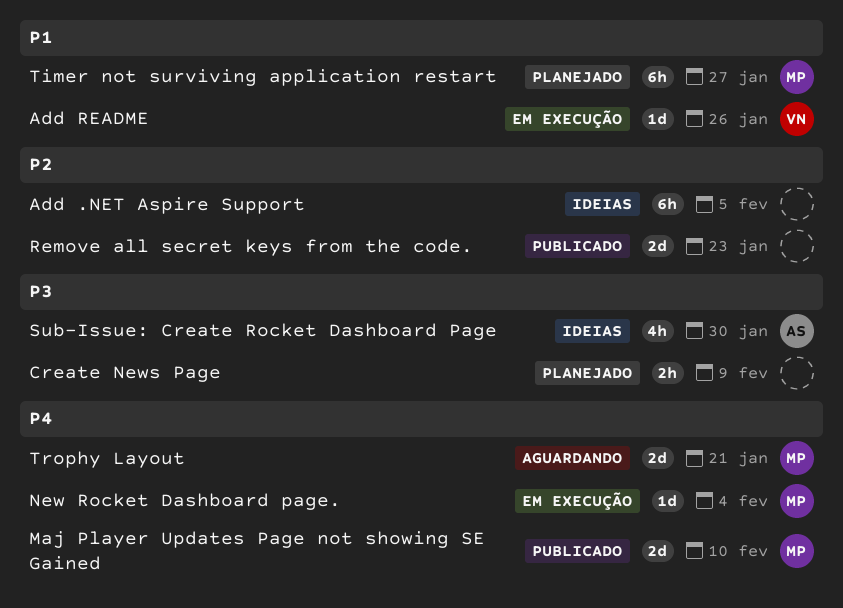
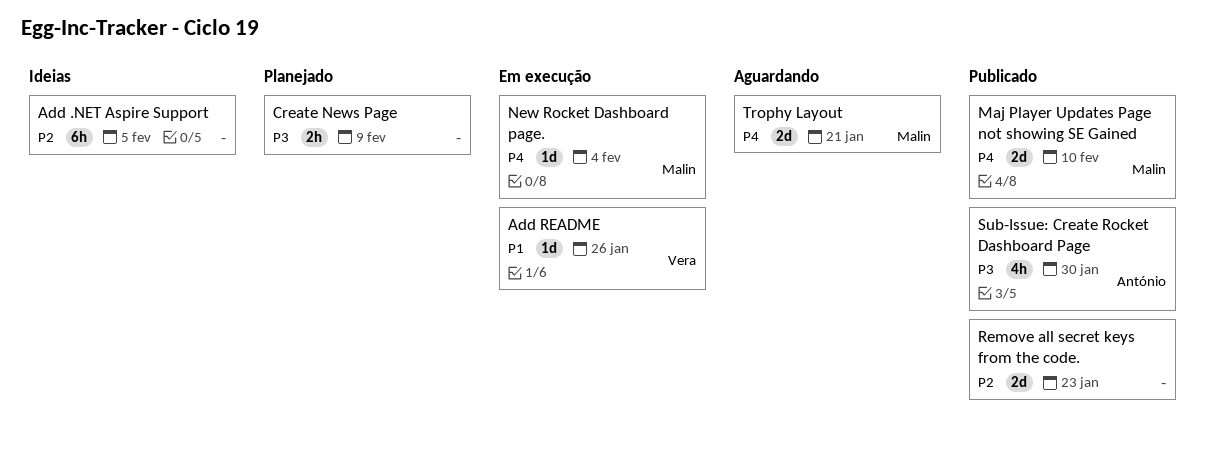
Sub-Issue: Create Rocket Dashboard Page, status: Ideias -> Publicado
Timer not surviving application restart: present -> none

